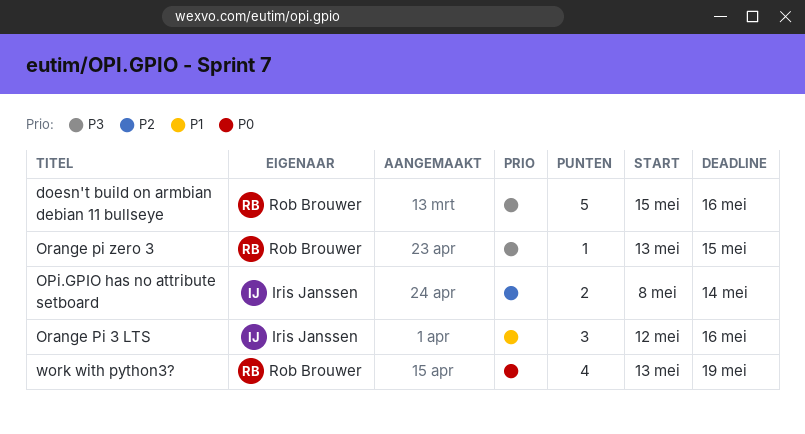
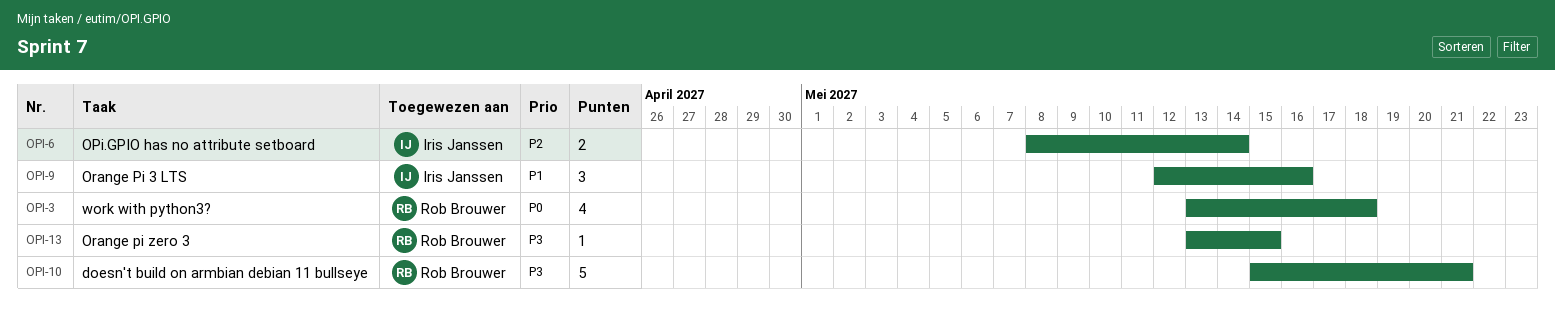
doesn't build on armbian debian 11 bullseye, due: May 16 -> May 21
work with python3?, due: May 19 -> May 18

